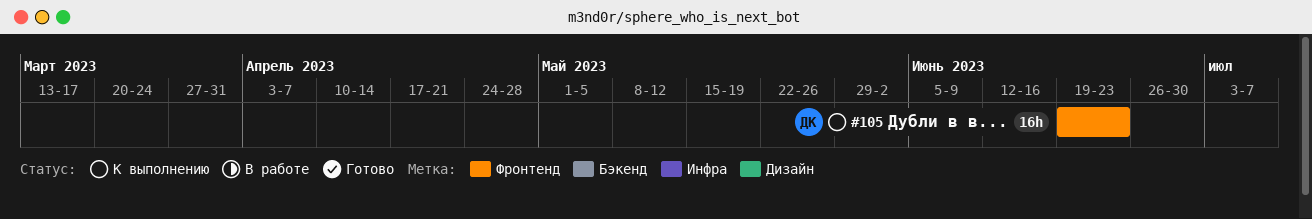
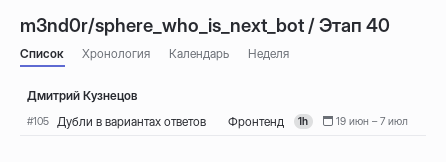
#105, estimate: 16h -> 1h
#105, due: Jun 23 -> Jul 7

